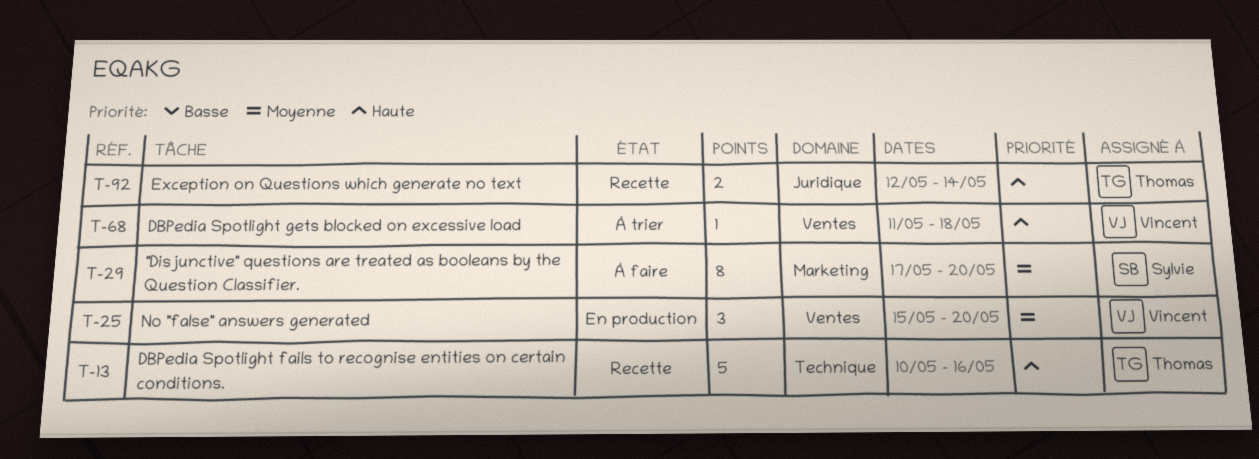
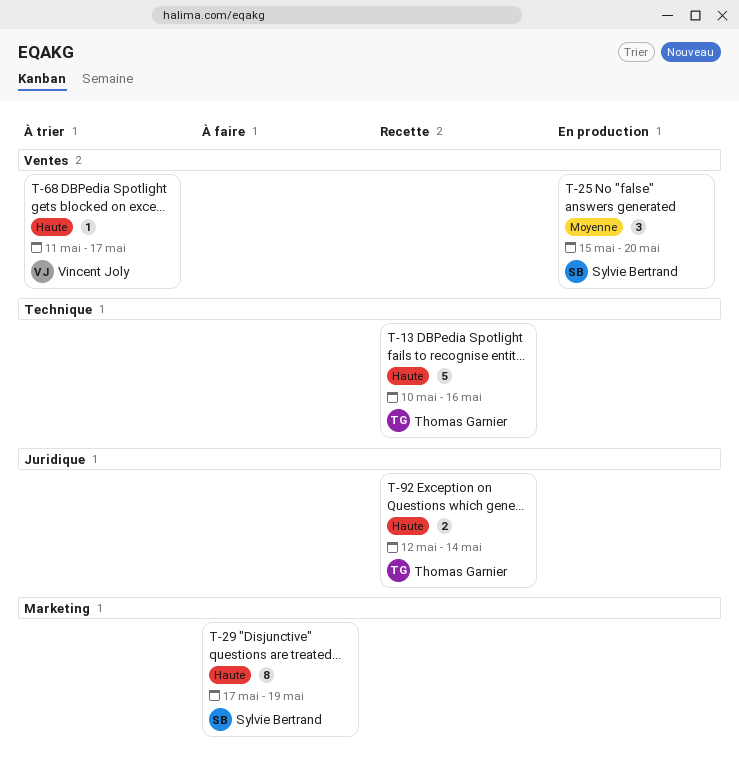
T-25, owner: Vincent Joly -> Sylvie Bertrand
T-29, priority: Moyenne -> Haute
T-29, due: May 20 -> May 19
T-68, due: May 18 -> May 17

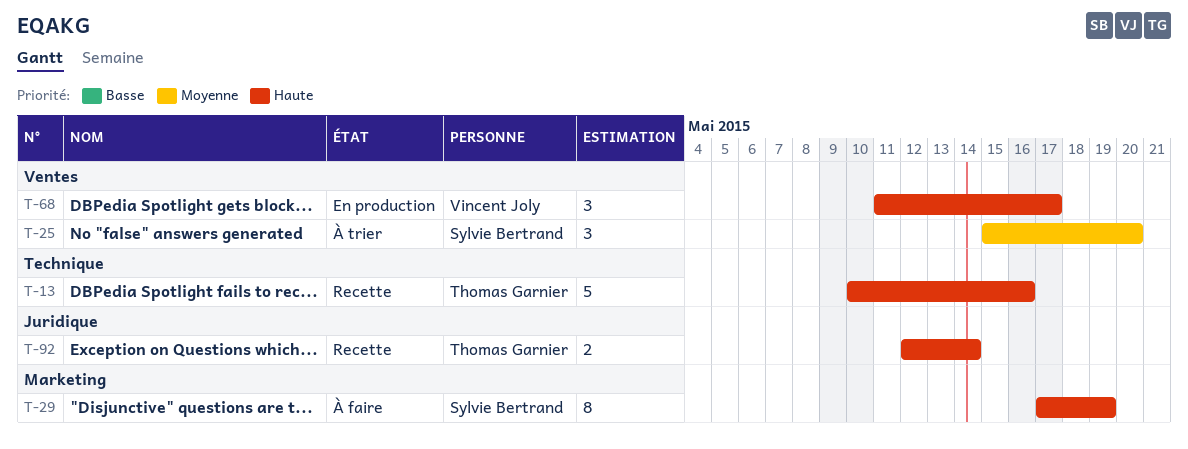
T-25, status: En production -> À trier
T-68, status: À trier -> En production
T-68, estimate: 1 -> 3

